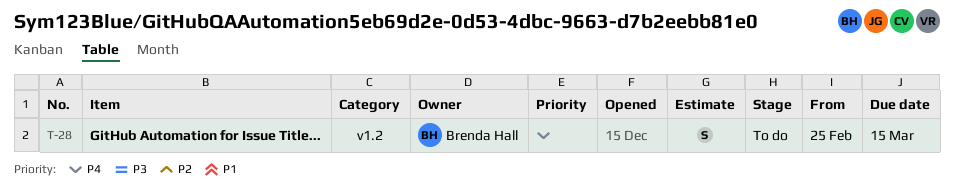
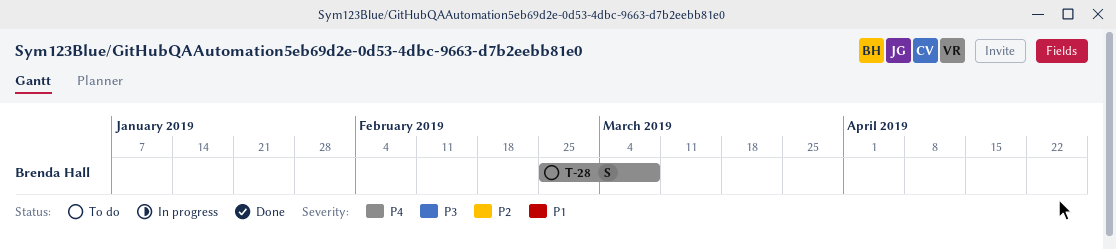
T-28, due: Mar 15 -> Mar 8

